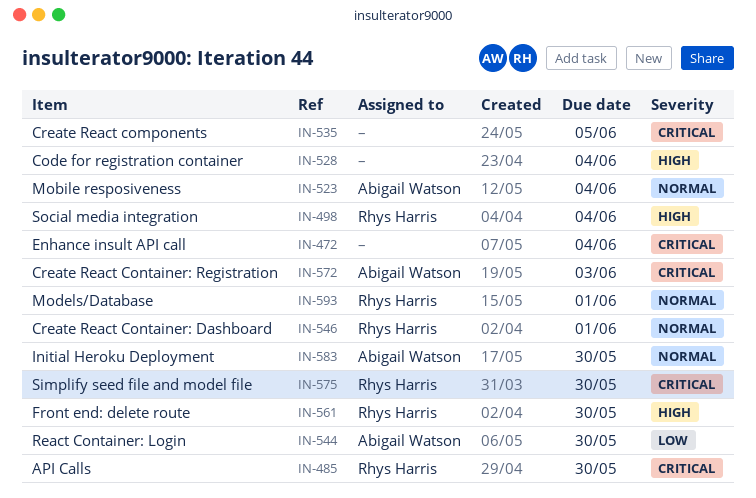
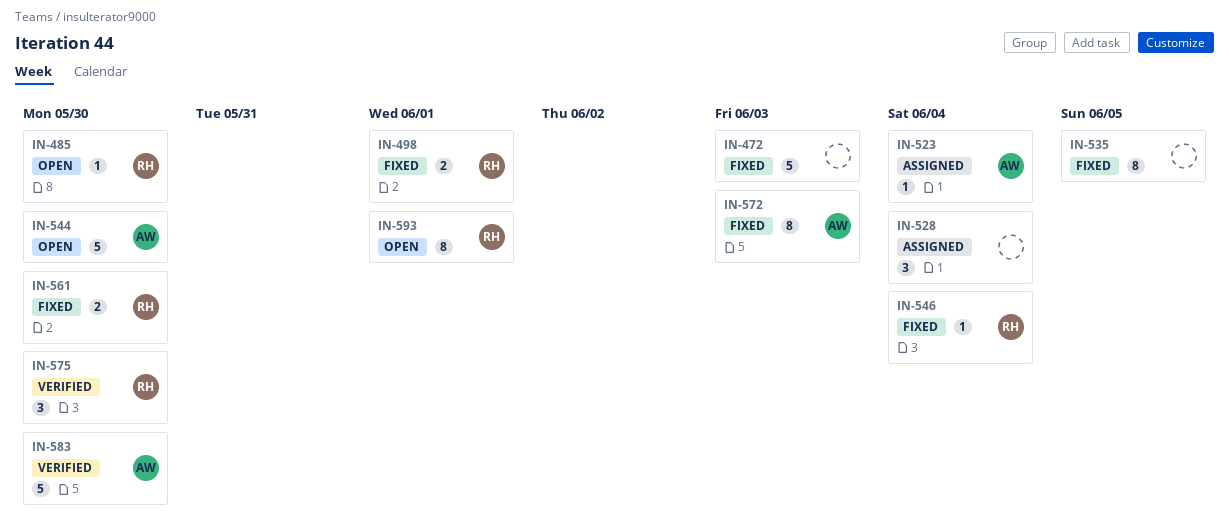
IN-472, due: Jun 4 -> Jun 3
IN-498, due: Jun 4 -> Jun 1
IN-546, due: Jun 1 -> Jun 4

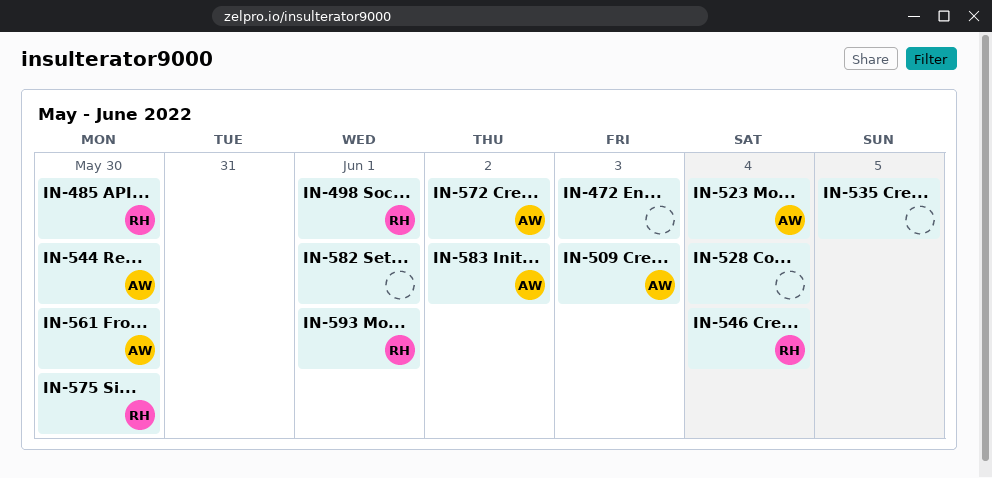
IN-509: none -> present
IN-561, owner: RH -> AW
IN-572, due: Jun 3 -> Jun 2
IN-582: none -> present
IN-583, due: May 30 -> Jun 2

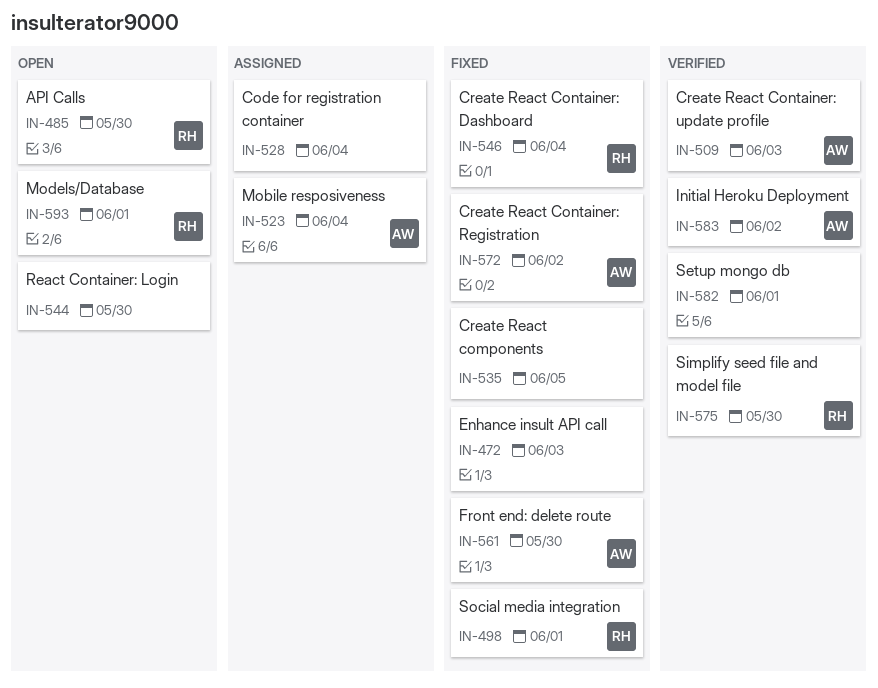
IN-544, owner: AW -> none

